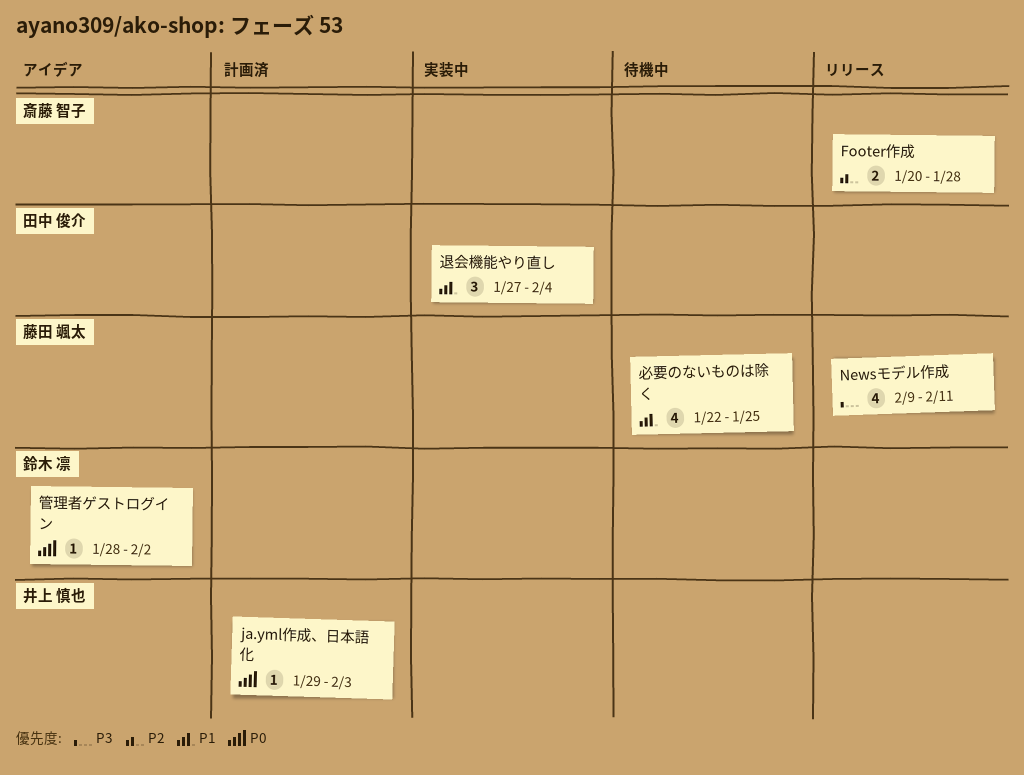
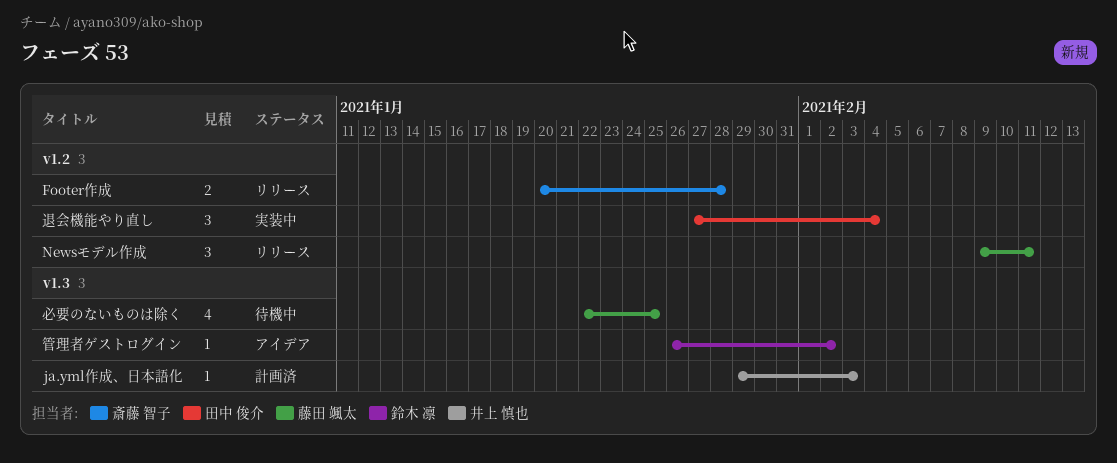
Newsモデル作成, estimate: 4 -> 3
管理者ゲストログイン, start: Jan 28 -> Jan 26

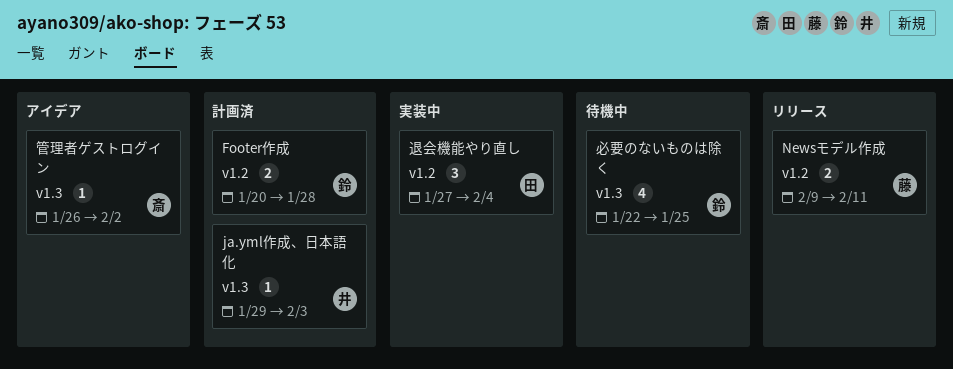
Footer作成, status: リリース -> 計画済
Footer作成, owner: 斎藤 智子 -> 鈴木 凛
Newsモデル作成, estimate: 3 -> 2
必要のないものは除く, owner: 藤田 颯太 -> 鈴木 凛
管理者ゲストログイン, owner: 鈴木 凛 -> 斎藤 智子

